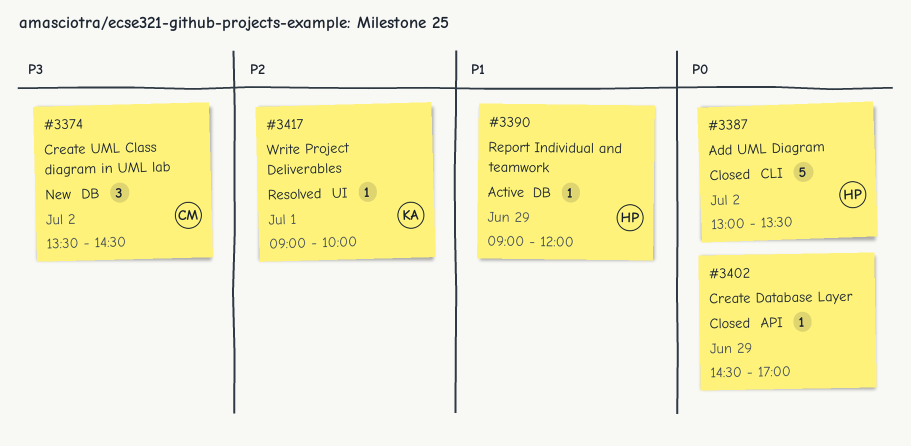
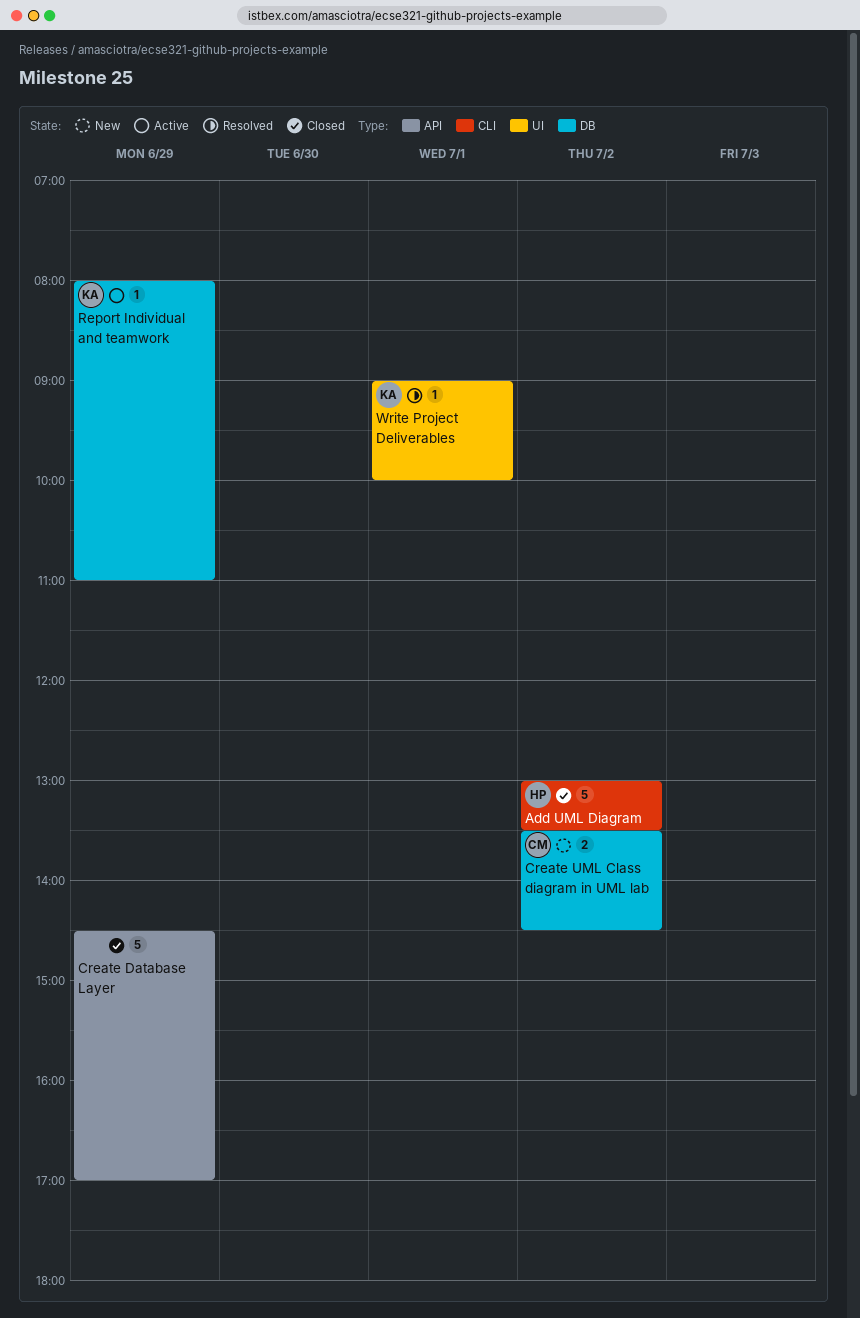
Create Database Layer, estimate: 1 -> 5
Create UML Class diagram in UML lab, estimate: 3 -> 2
Report Individual and teamwork, owner: HP -> KA
Report Individual and teamwork, begins: 09:00 -> 08:00
Report Individual and teamwork, ends: 12:00 -> 11:00

